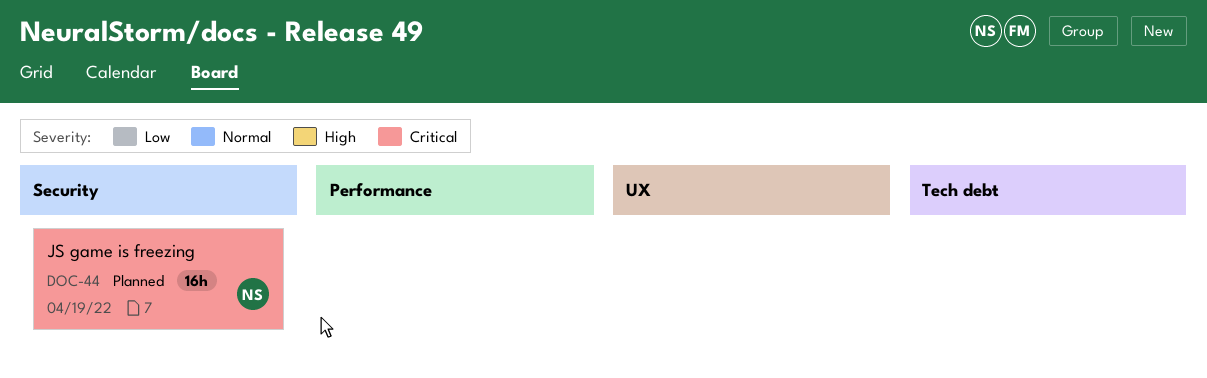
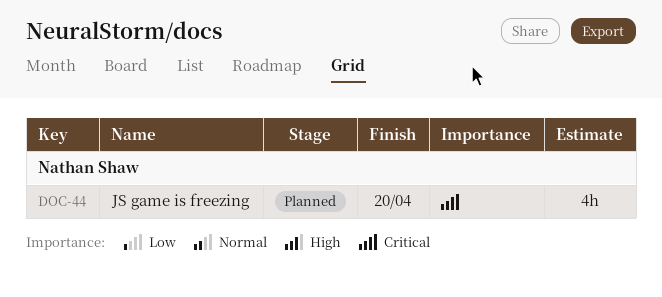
DOC-44, estimate: 16h -> 4h
DOC-44, due: Apr 19 -> Apr 20

